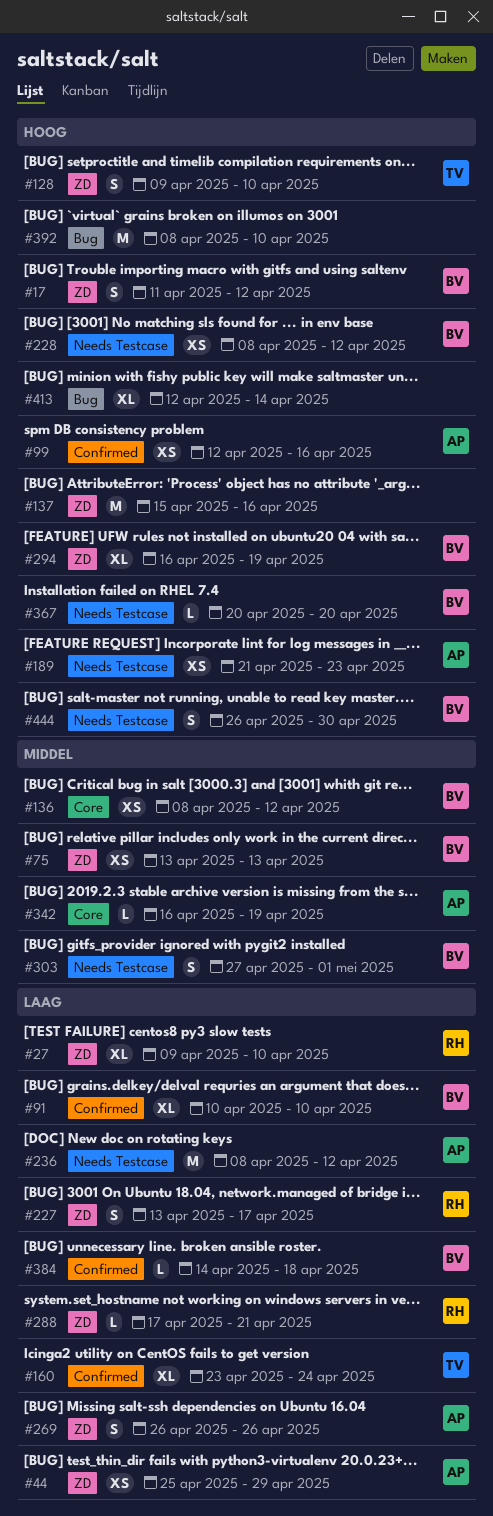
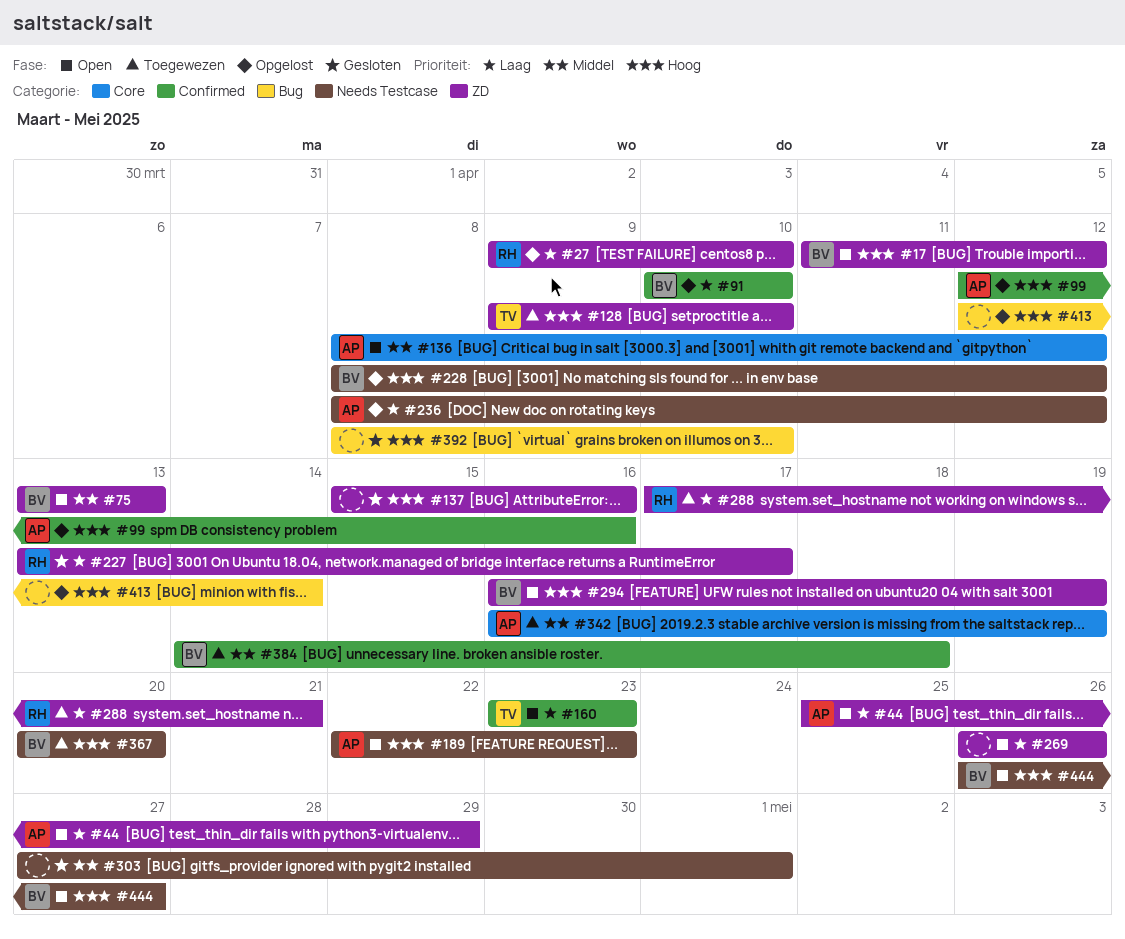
#136, owner: BV -> AP
#160, due: Apr 24 -> Apr 23
#189, start: Apr 21 -> Apr 22
#269, owner: AP -> none
#303, owner: BV -> none
#384, priority: Laag -> Middel
#444, due: Apr 30 -> Apr 27

